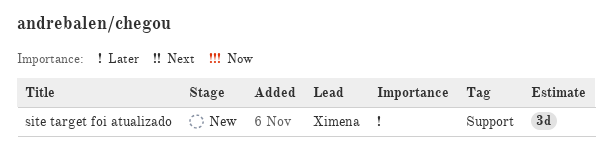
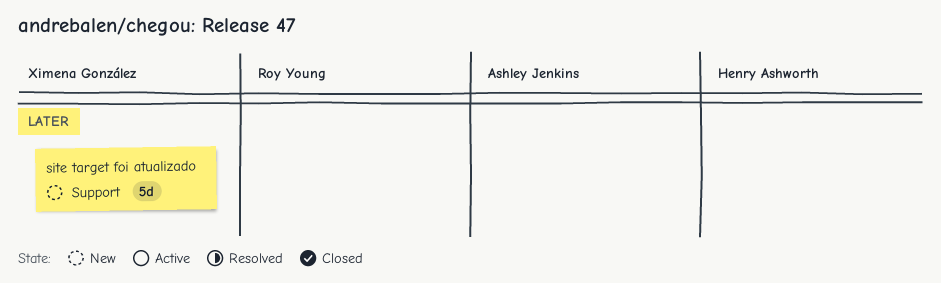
site target foi atualizado, estimate: 3d -> 5d

